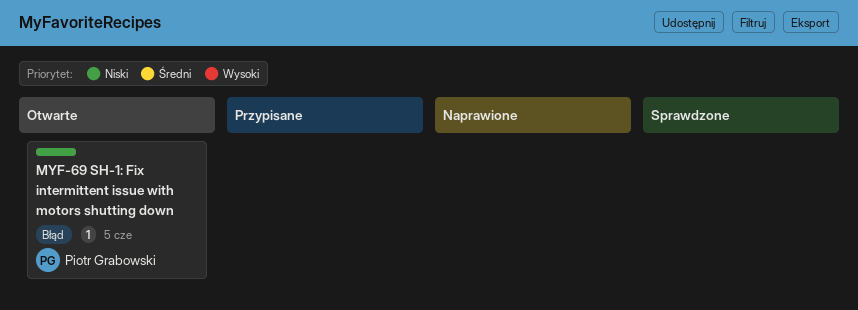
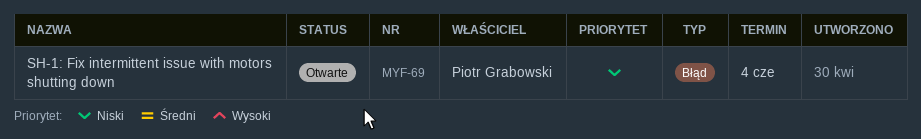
MYF-69, due: Jun 5 -> Jun 4

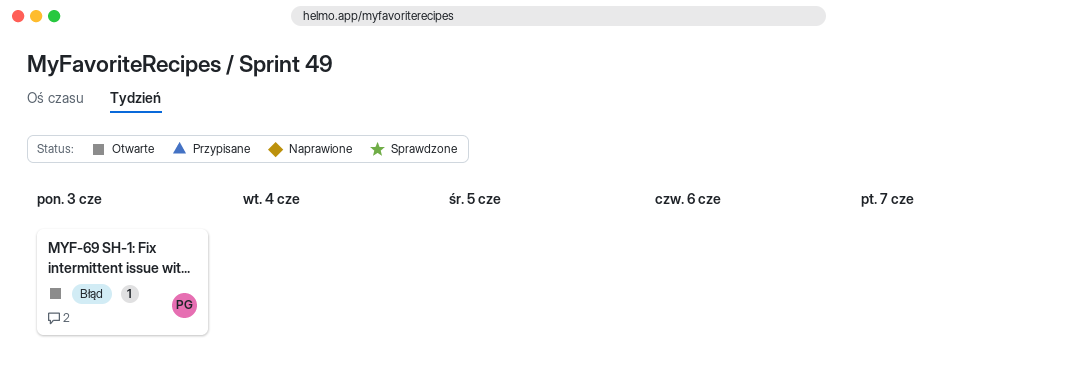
MYF-69, due: Jun 4 -> Jun 3

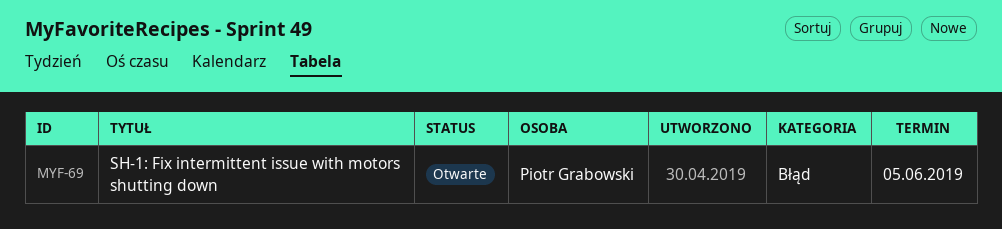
MYF-69, due: Jun 3 -> Jun 5

